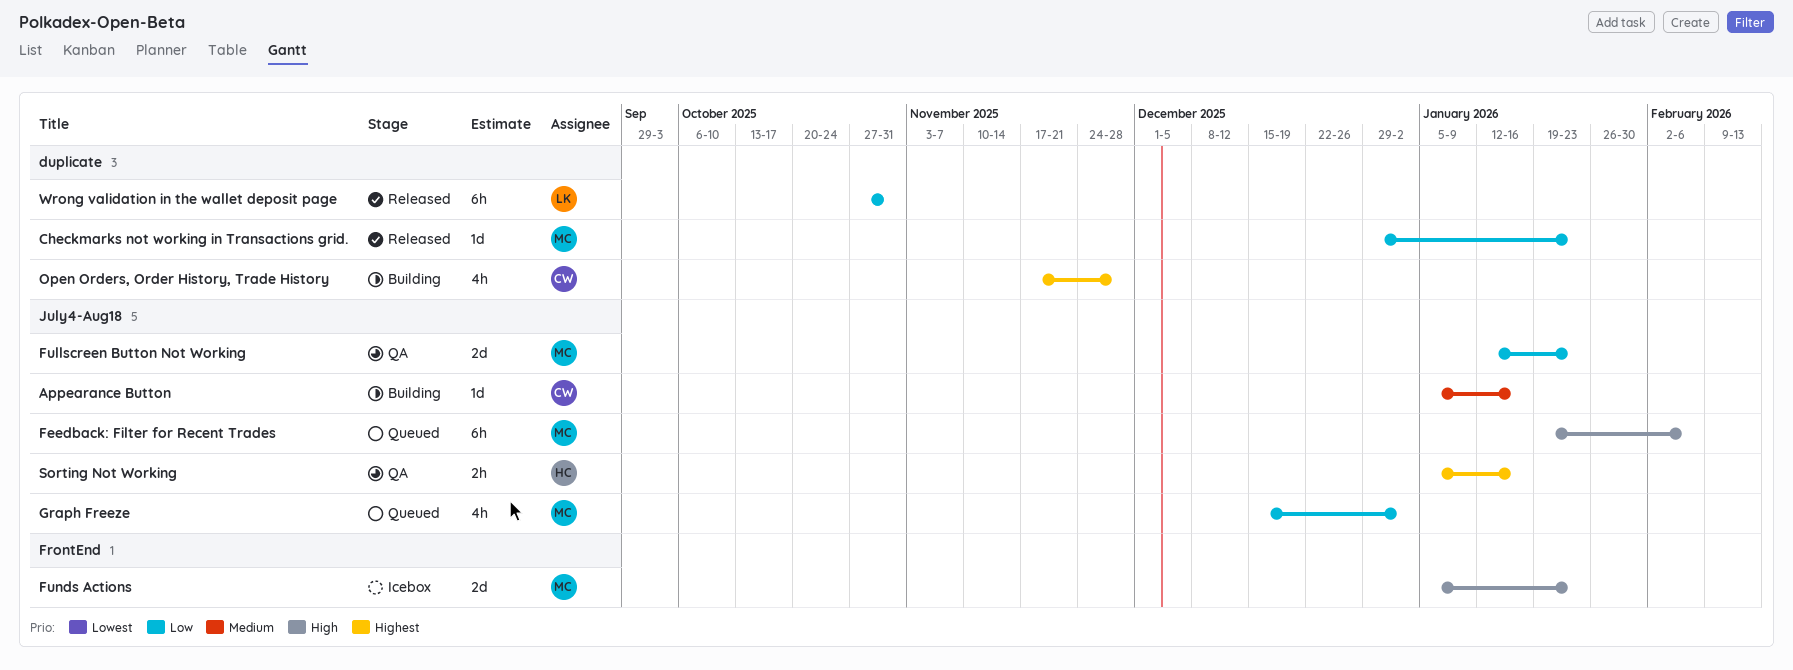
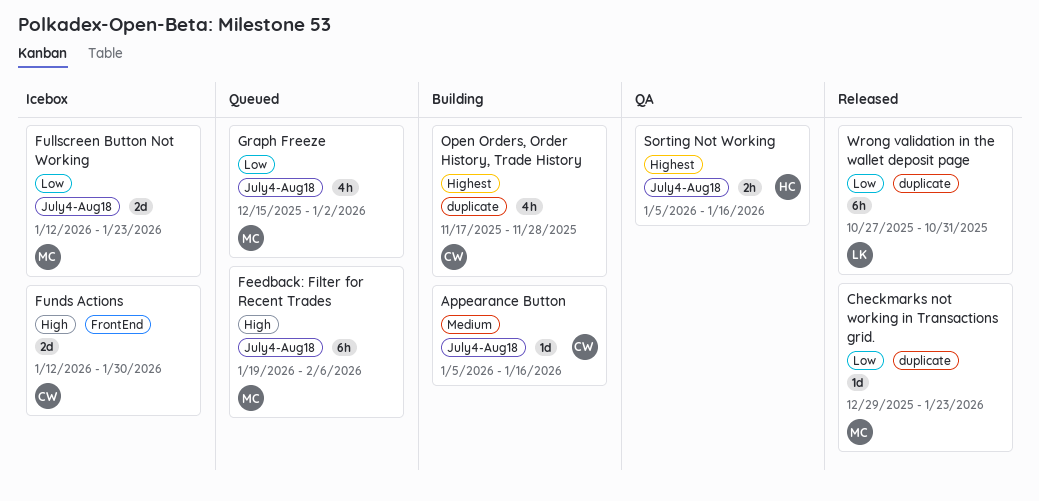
Fullscreen Button Not Working, status: QA -> Icebox
Funds Actions, owner: MC -> CW
Funds Actions, start: Jan 5 -> Jan 12
Funds Actions, due: Jan 23 -> Jan 30

